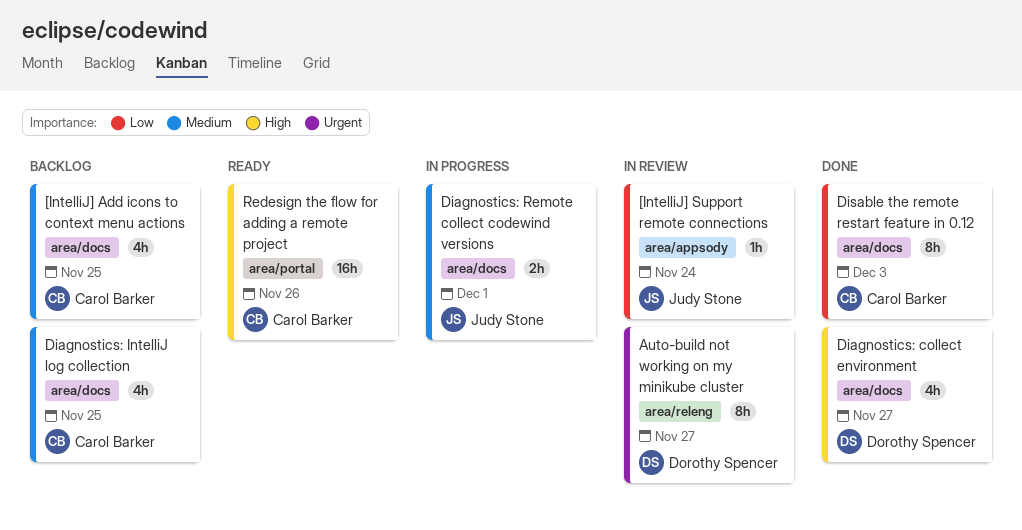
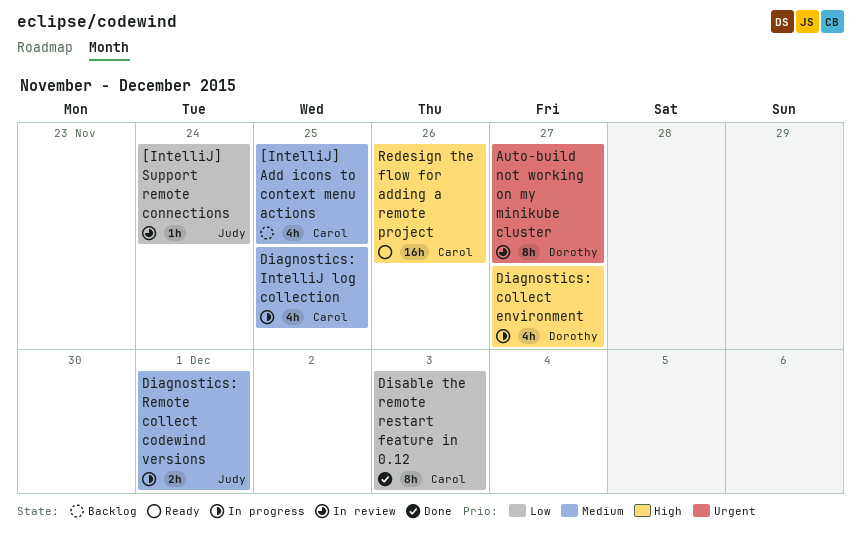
Diagnostics: collect environment, status: Done -> In progress
Diagnostics: IntelliJ log collection, status: Backlog -> In progress

